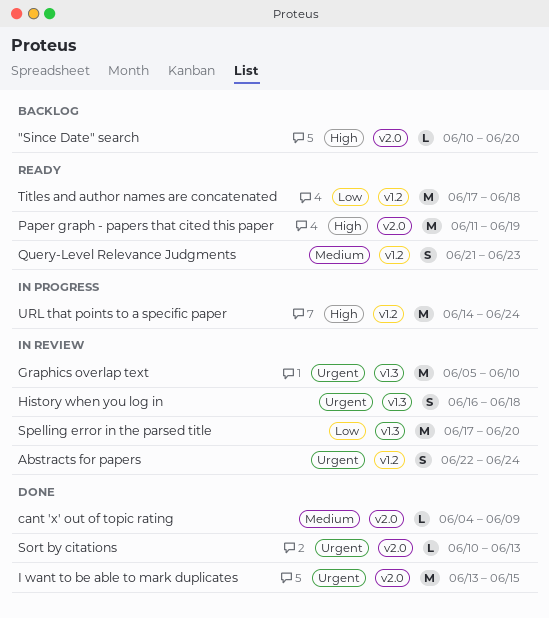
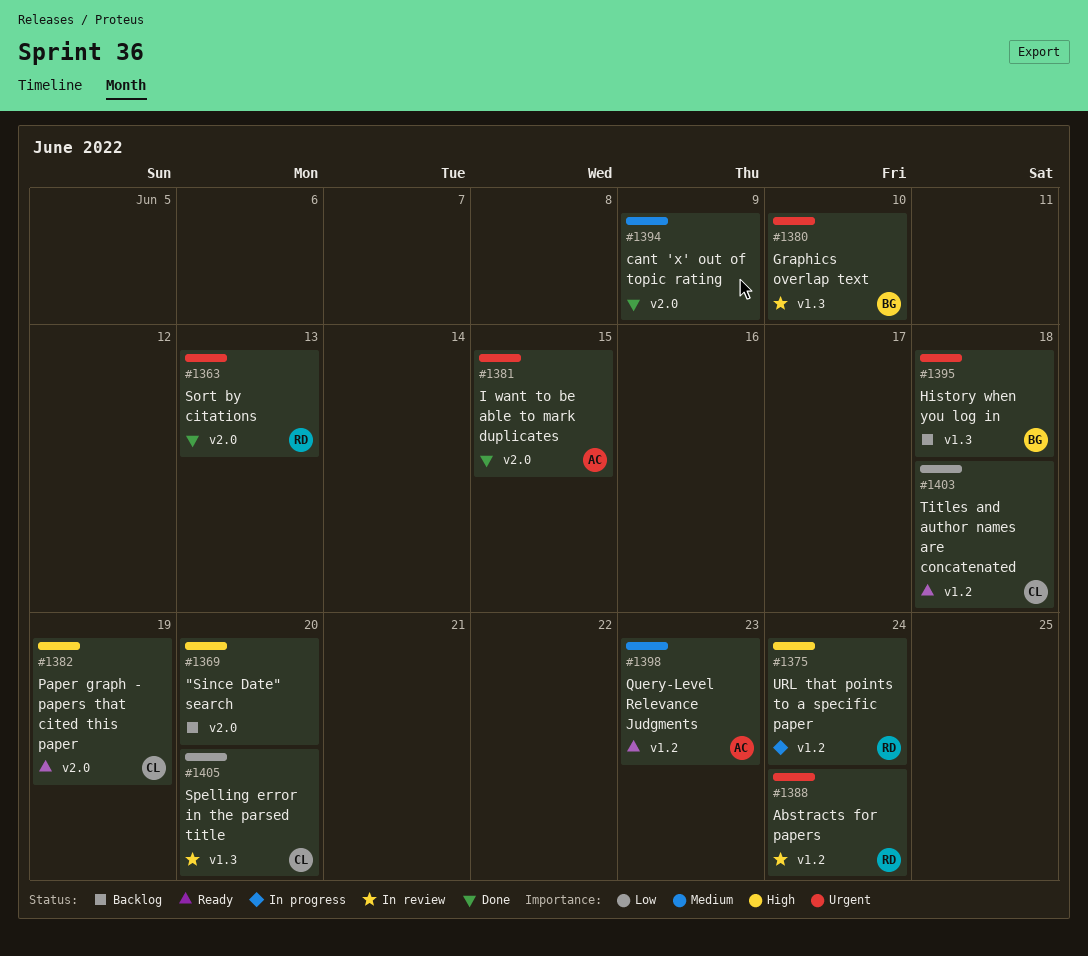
History when you log in, status: In review -> Backlog

